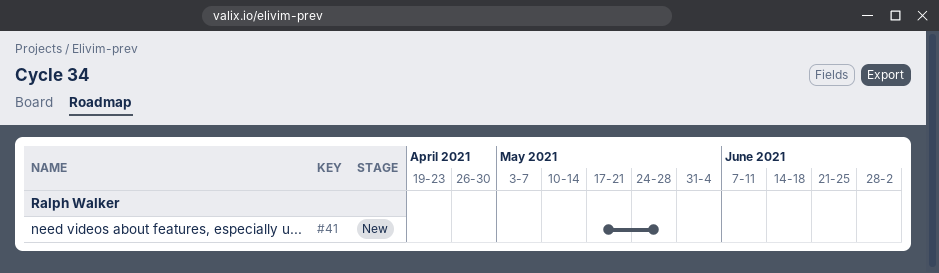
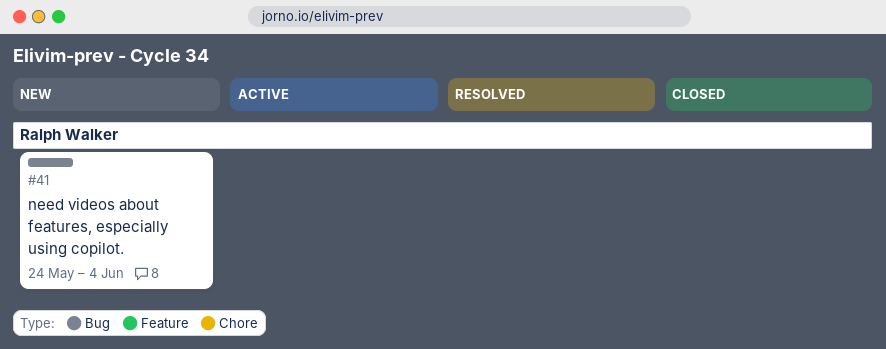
#41, start: May 17 -> May 24
#41, due: May 28 -> Jun 4

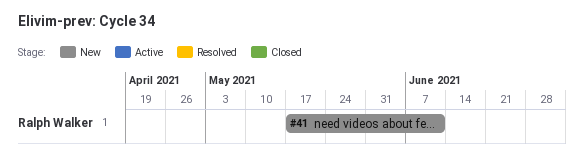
#41, start: May 24 -> May 17
#41, due: Jun 4 -> Jun 11

